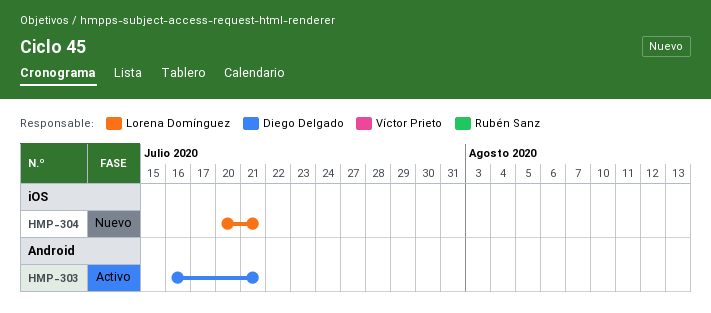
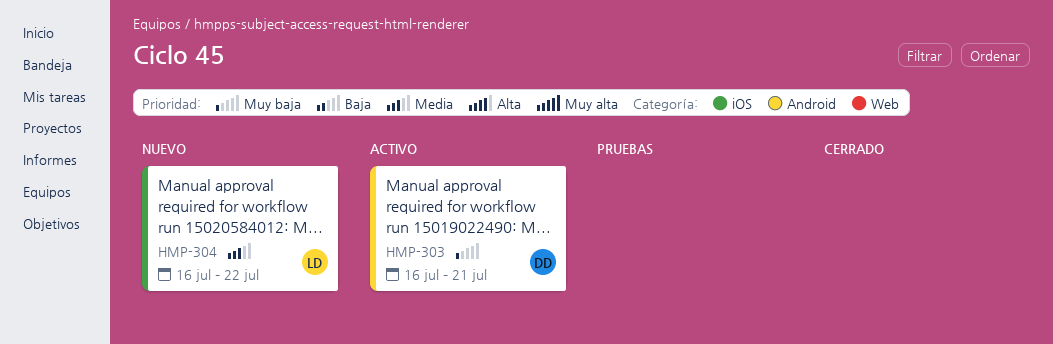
HMP-304, start: Jul 20 -> Jul 16
HMP-304, due: Jul 21 -> Jul 22

